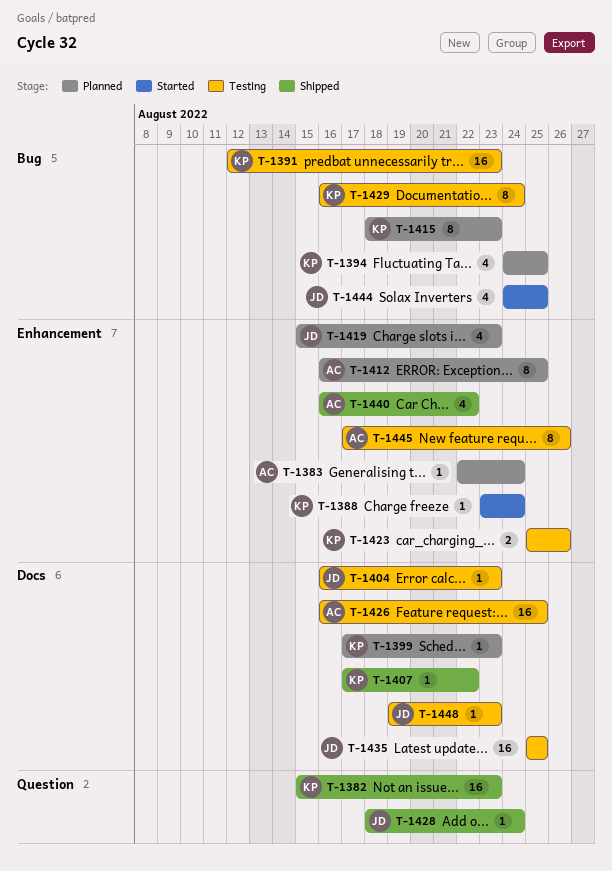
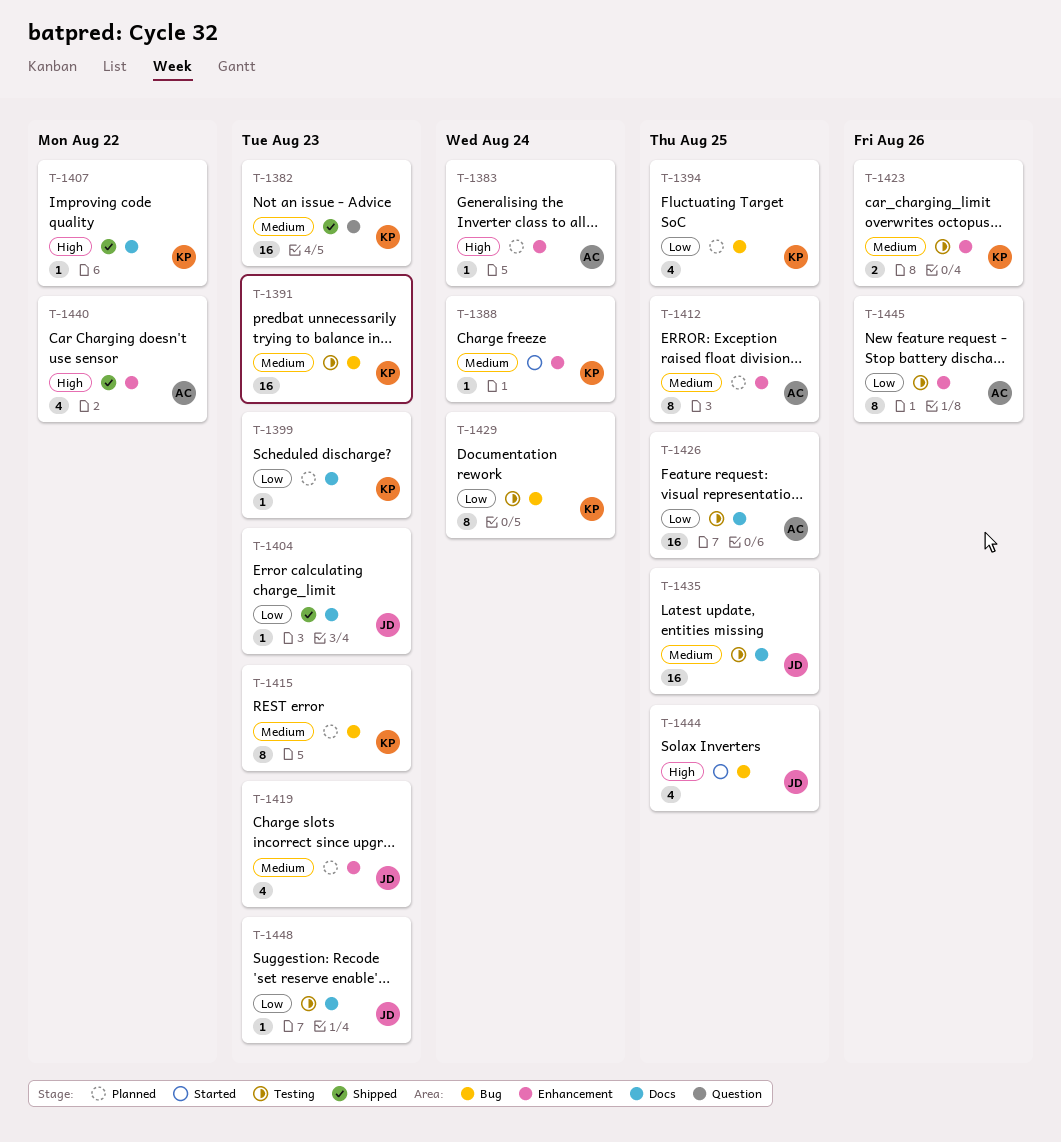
T-1404, status: Testing -> Shipped
T-1428: present -> none

